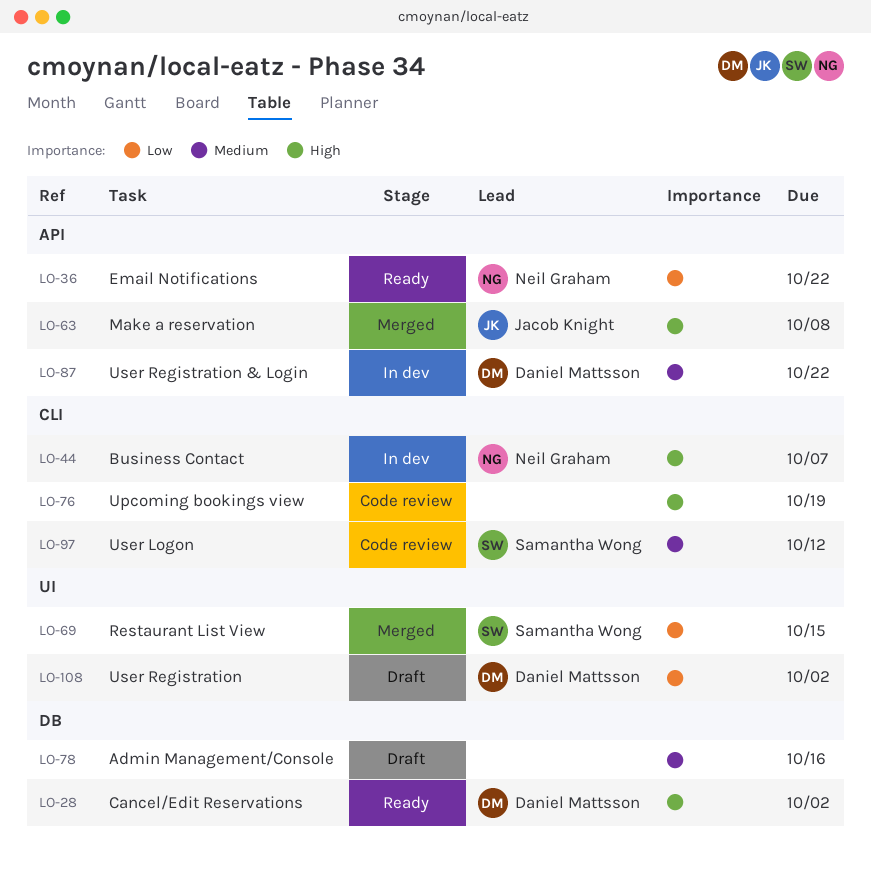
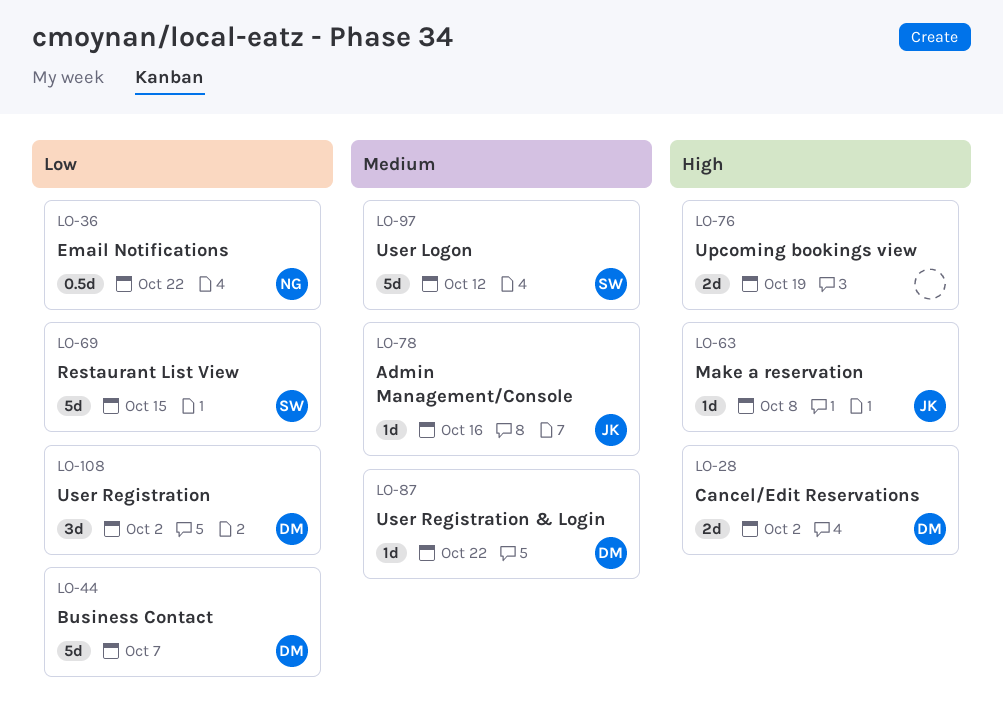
LO-44, owner: Neil Graham -> Daniel Mattsson
LO-44, priority: High -> Low
LO-78, owner: none -> Jacob Knight

